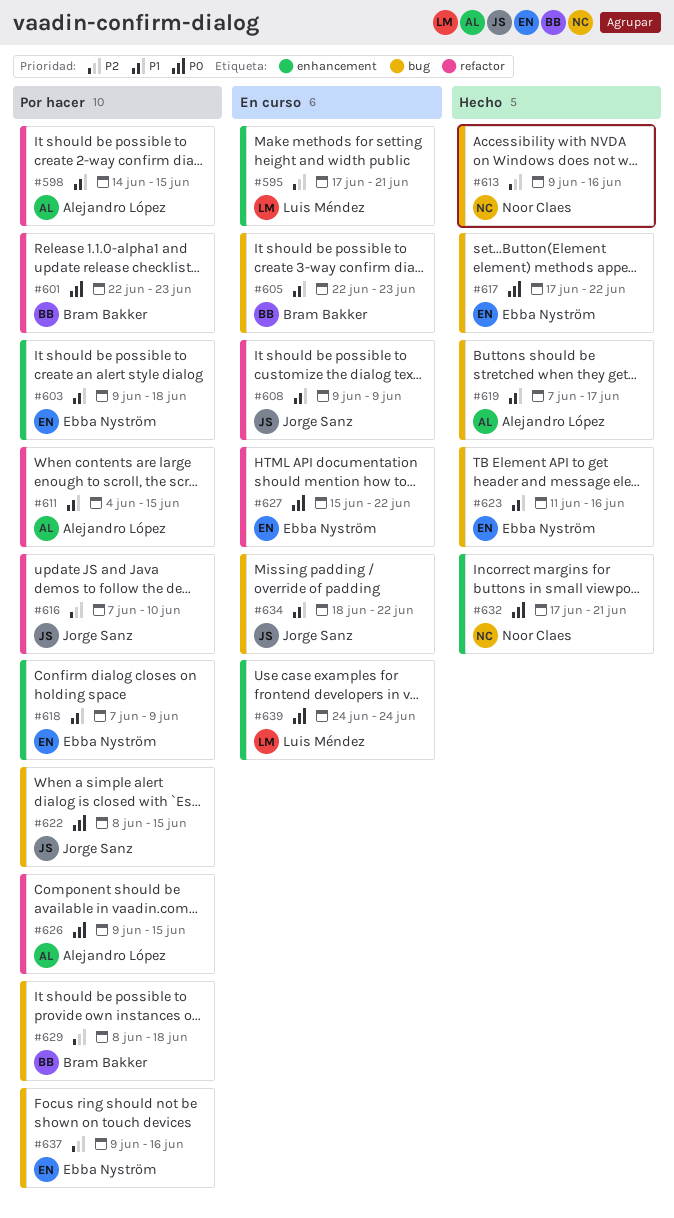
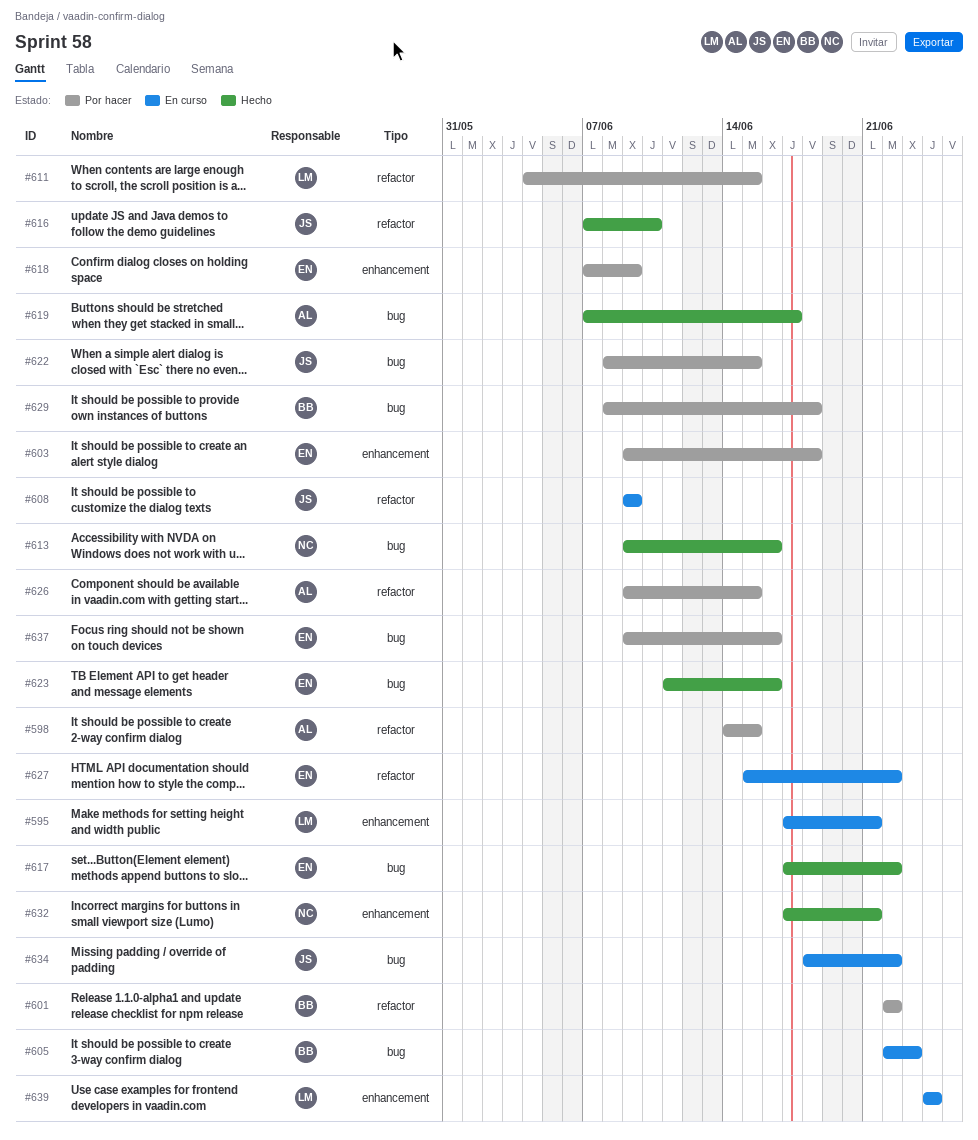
#601, due: Jun 23 -> Jun 22
#611, owner: Alejandro López -> Luis Méndez
#616, status: Por hacer -> Hecho

